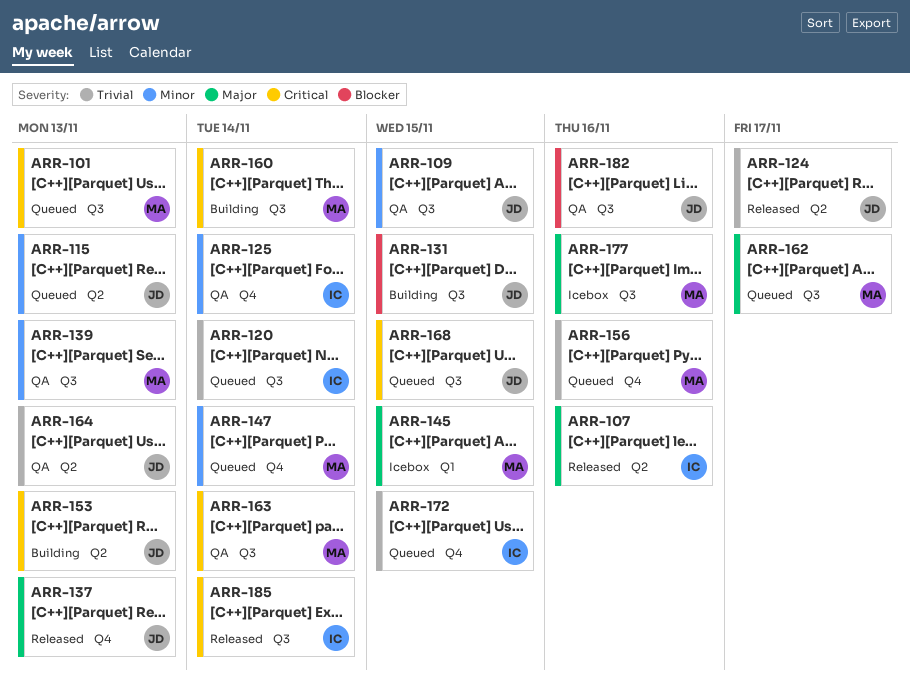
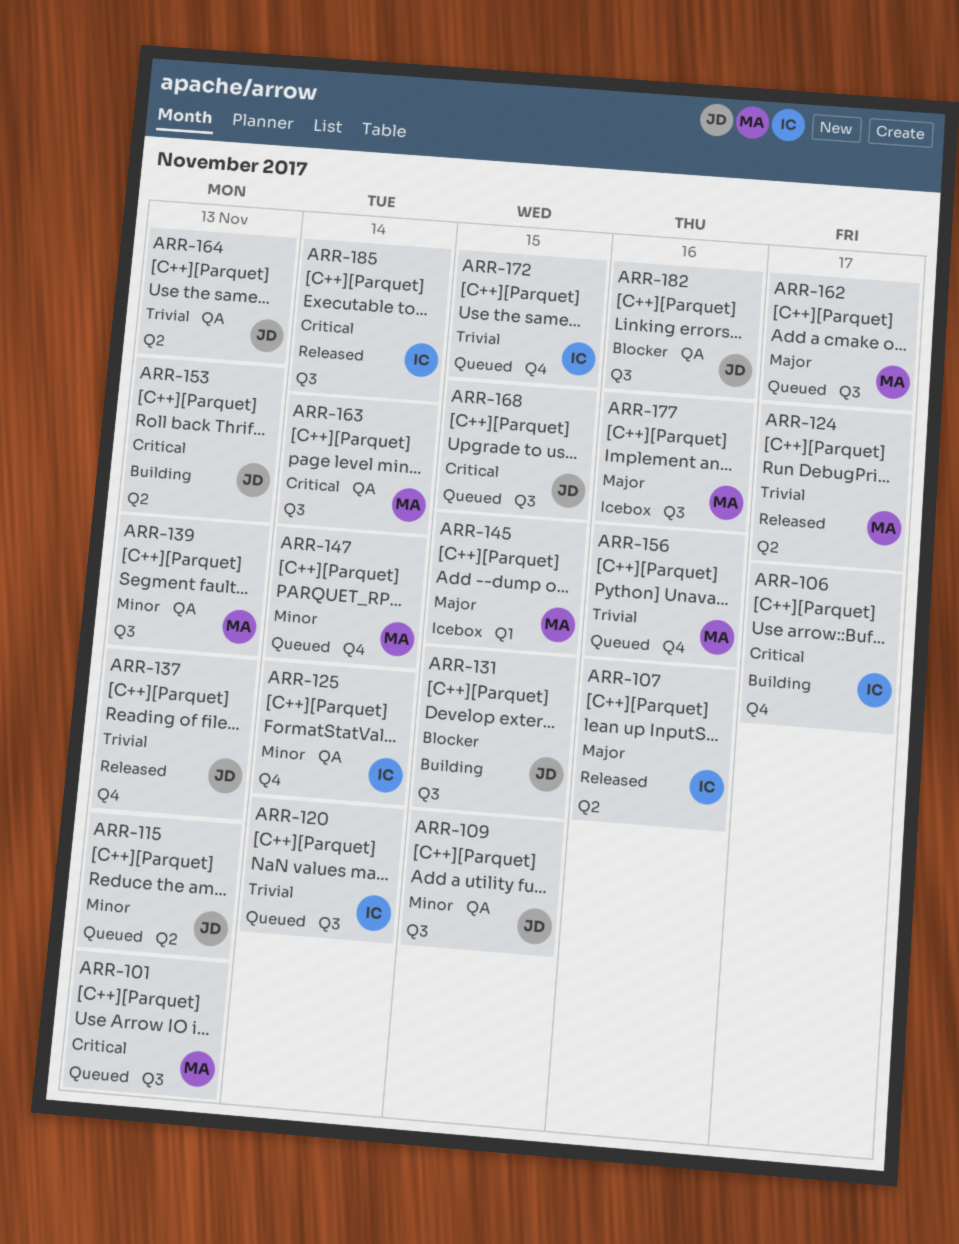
ARR-106: none -> present
ARR-124, owner: JD -> MA
ARR-137, priority: Major -> Trivial
ARR-160: present -> none

